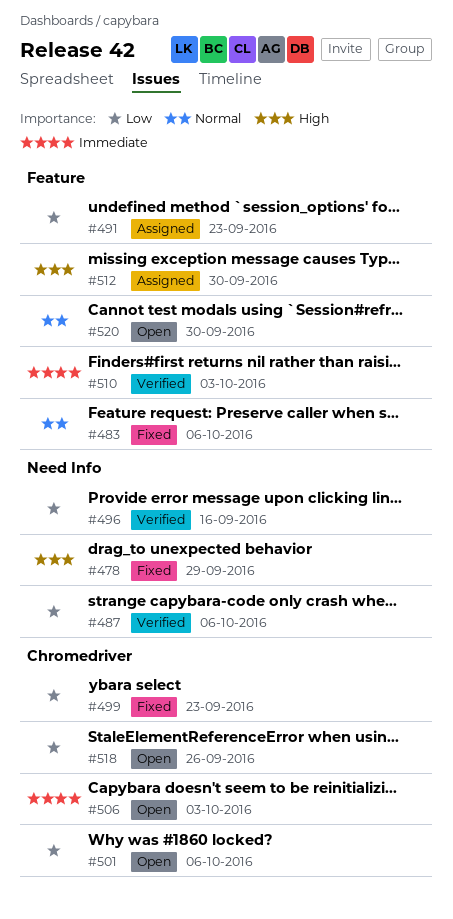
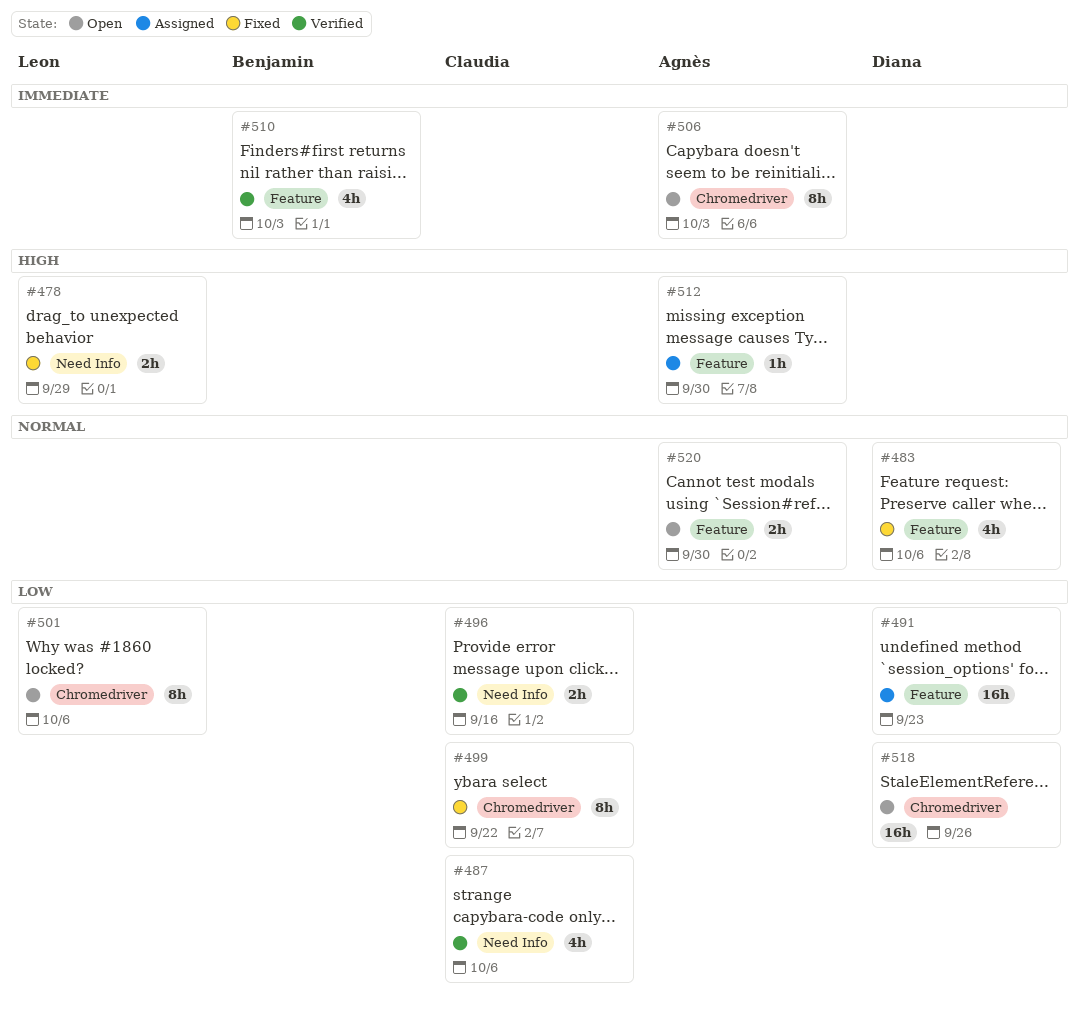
#499, due: Sep 23 -> Sep 22

